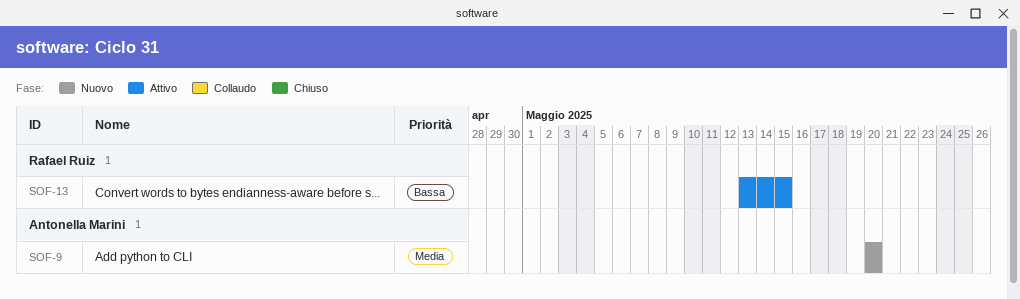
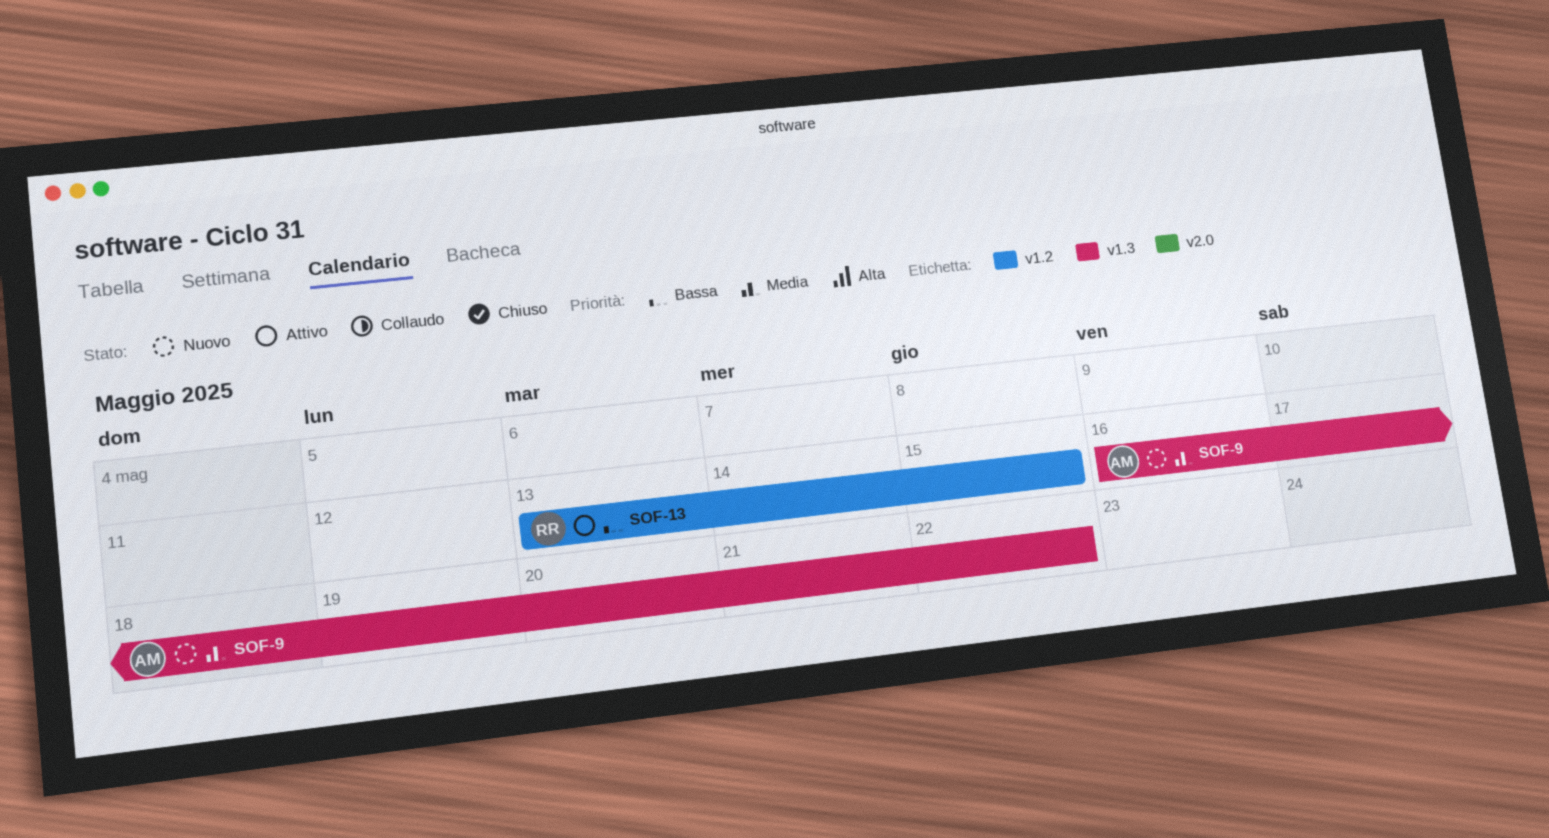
SOF-9, start: May 20 -> May 16
SOF-9, due: May 20 -> May 22

